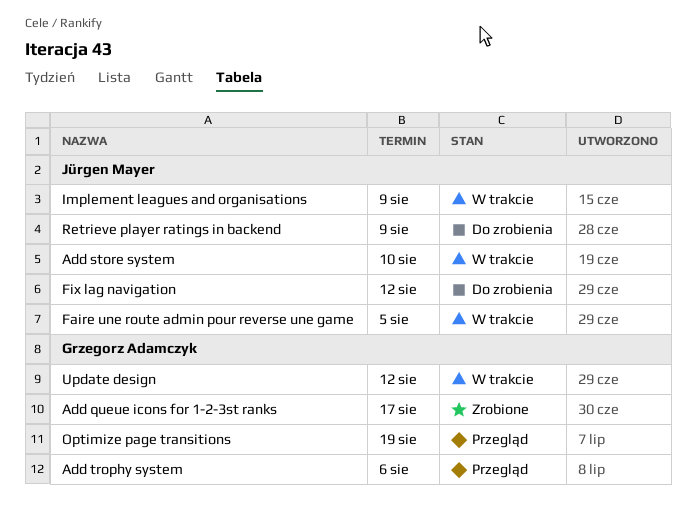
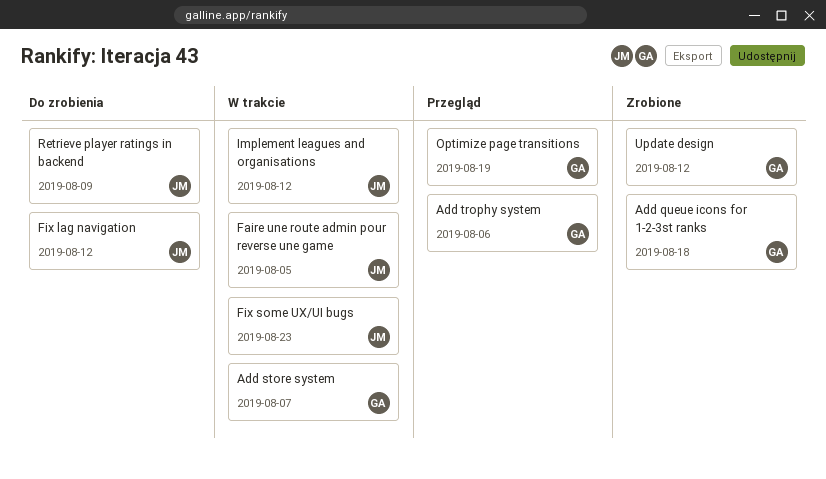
Add queue icons for 1-2-3st ranks, due: Aug 17 -> Aug 18
Add store system, owner: Jürgen Mayer -> Grzegorz Adamczyk
Add store system, due: Aug 10 -> Aug 7
Fix some UX/UI bugs: none -> present
Implement leagues and organisations, due: Aug 9 -> Aug 12
Update design, status: W trakcie -> Zrobione

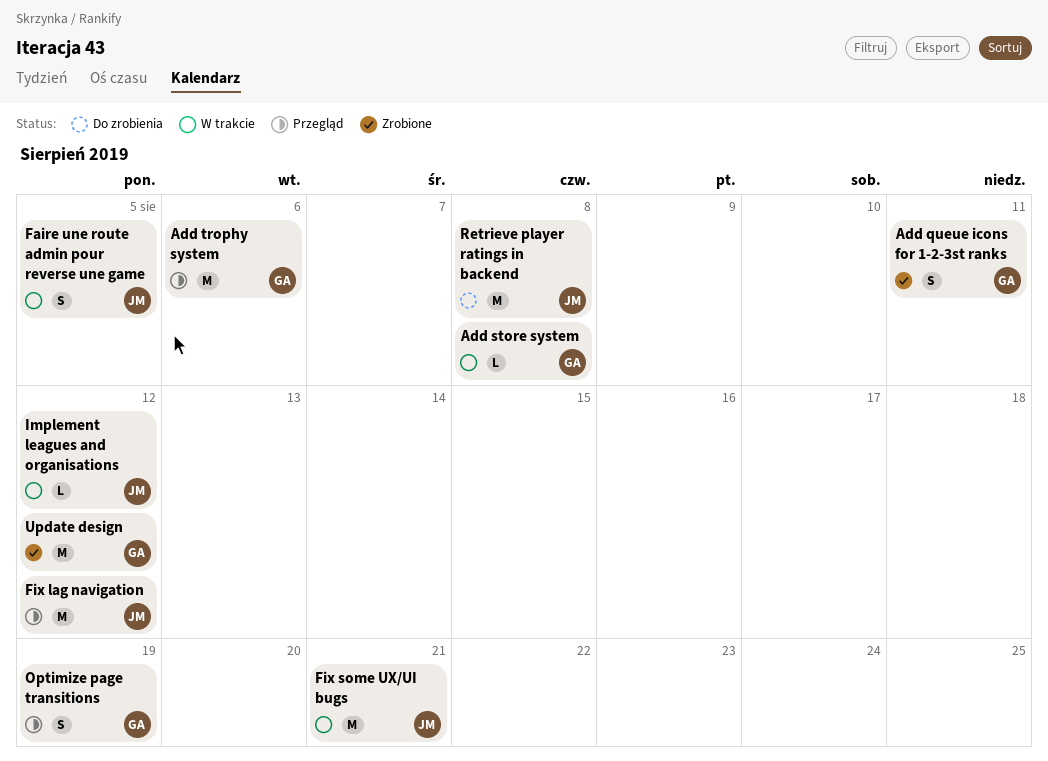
Add queue icons for 1-2-3st ranks, due: Aug 18 -> Aug 11
Add store system, due: Aug 7 -> Aug 8
Fix lag navigation, status: Do zrobienia -> Przegląd
Fix some UX/UI bugs, due: Aug 23 -> Aug 21
Retrieve player ratings in backend, due: Aug 9 -> Aug 8

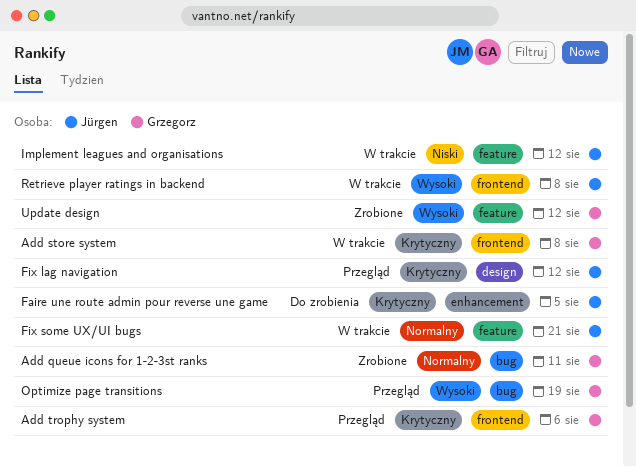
Faire une route admin pour reverse une game, status: W trakcie -> Do zrobienia
Retrieve player ratings in backend, status: Do zrobienia -> W trakcie

